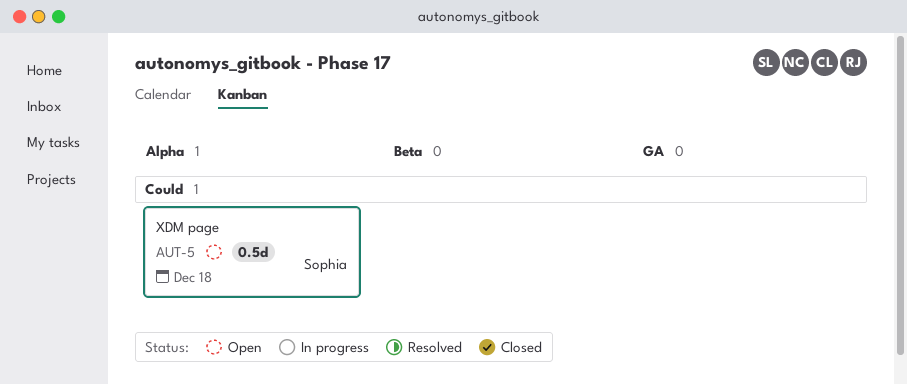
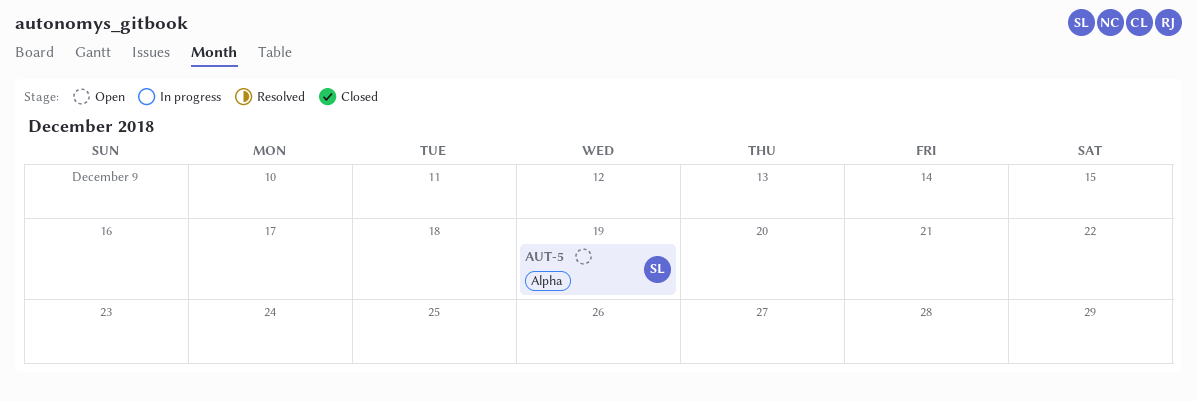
AUT-5, due: Dec 18 -> Dec 19

